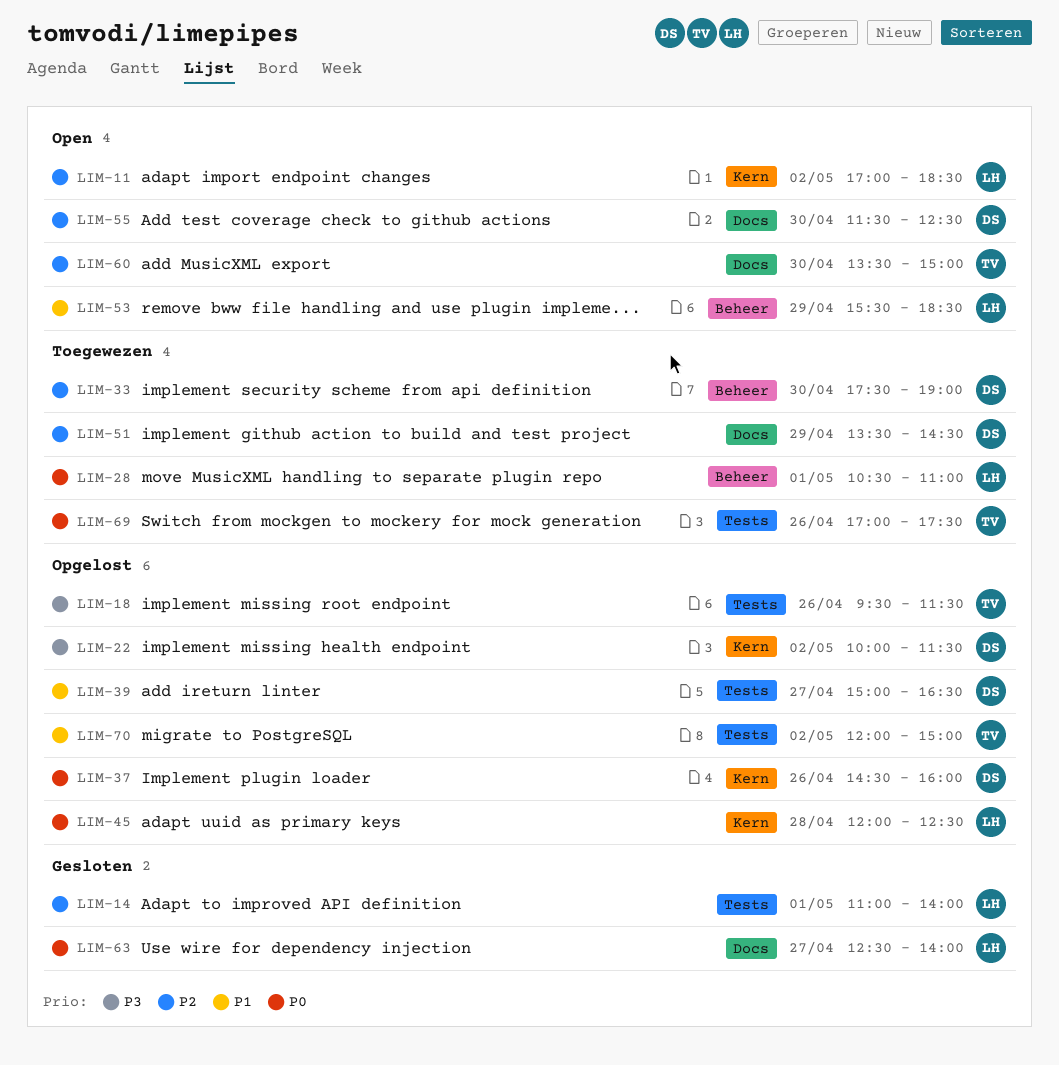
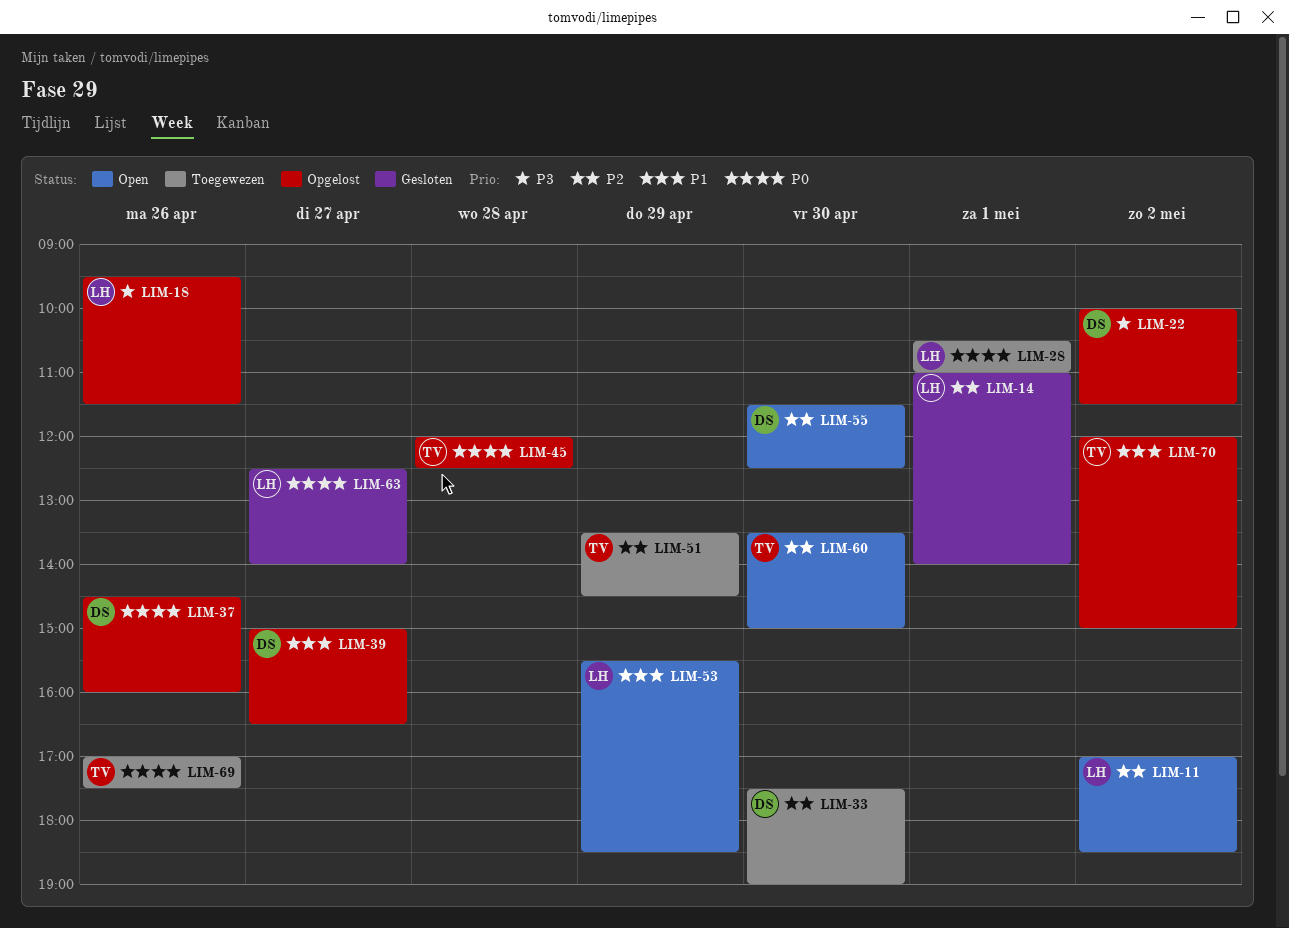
LIM-18, owner: TV -> LH
LIM-45, owner: LH -> TV
LIM-51, owner: DS -> TV

